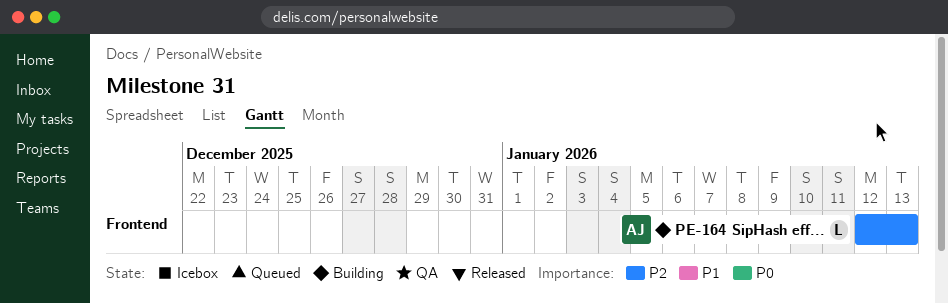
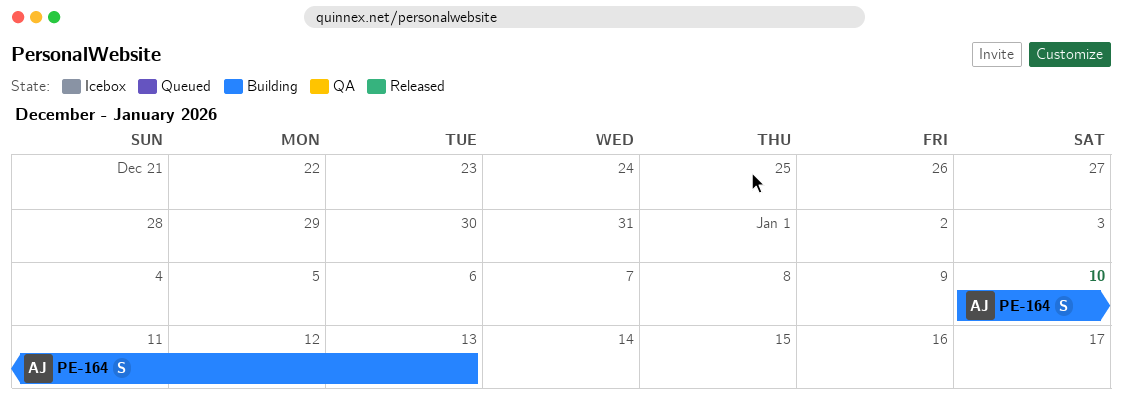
PE-164, estimate: L -> S
PE-164, start: Jan 12 -> Jan 10

